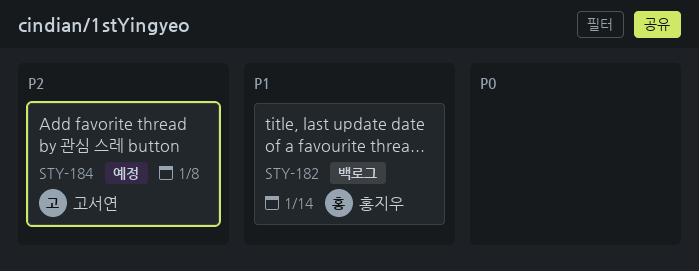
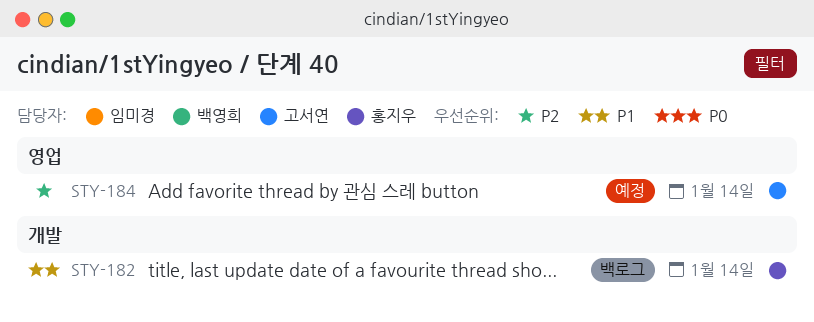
STY-184, due: Jan 8 -> Jan 14

